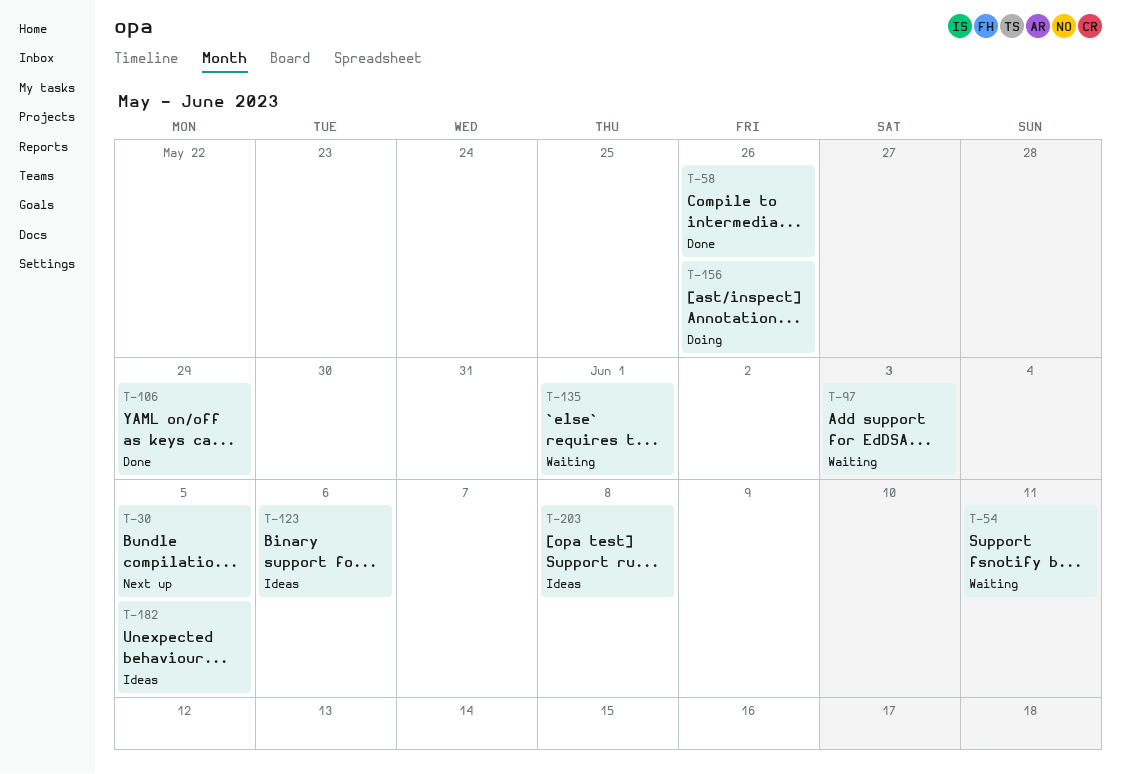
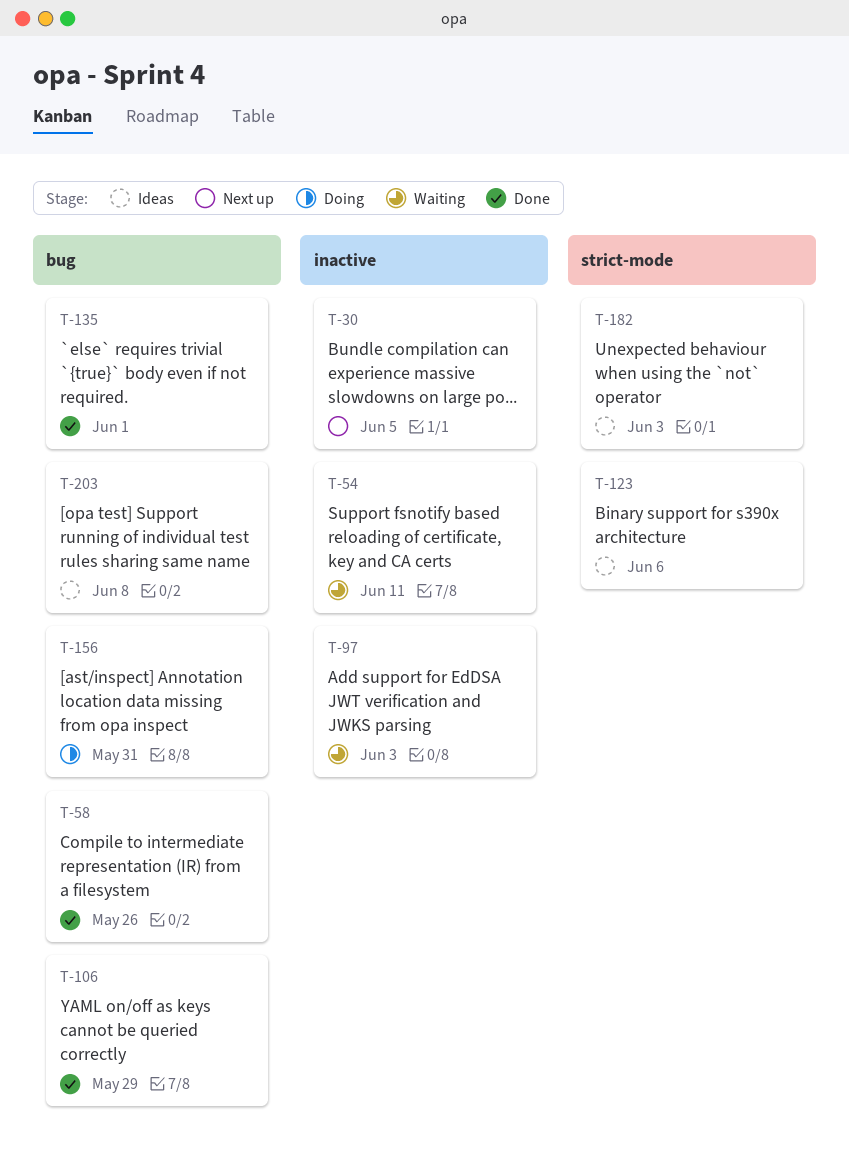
T-135, status: Waiting -> Done
T-156, due: May 26 -> May 31
T-182, due: Jun 5 -> Jun 3

